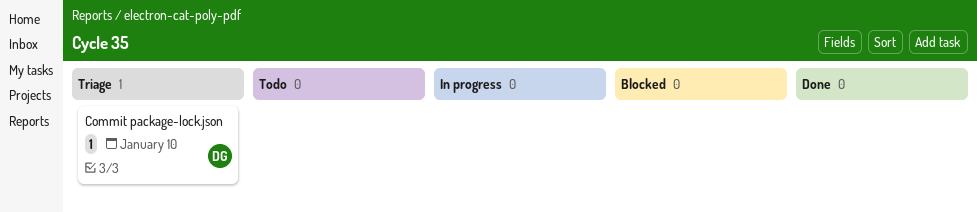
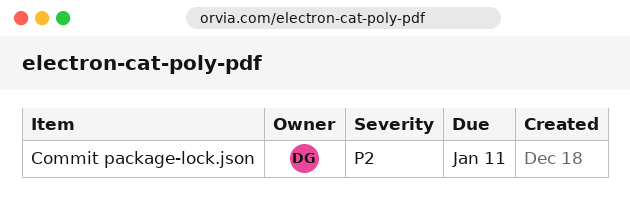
Commit package-lock.json, due: Jan 10 -> Jan 11

